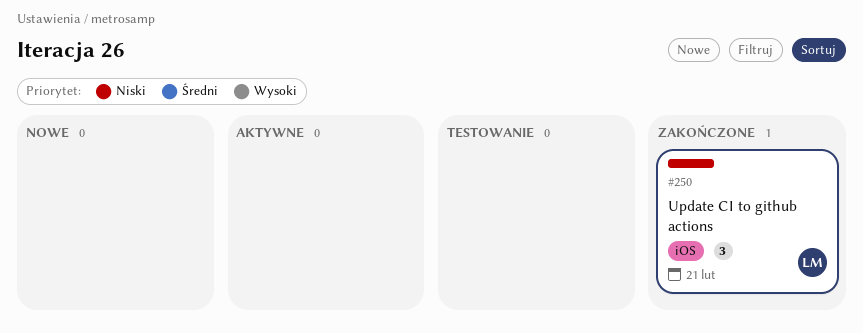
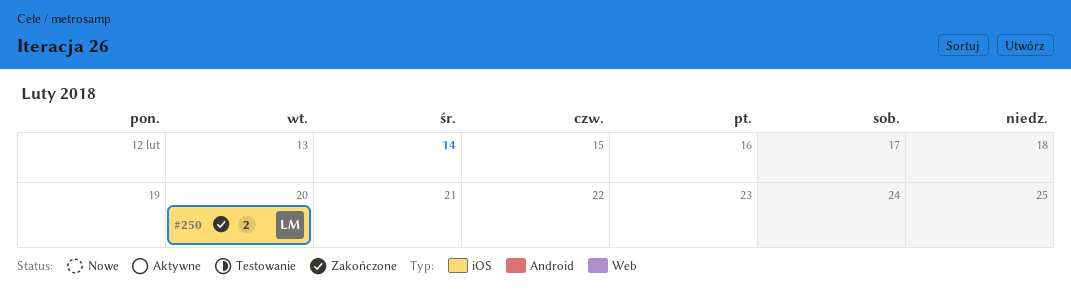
#250, estimate: 3 -> 2
#250, due: Feb 21 -> Feb 20

